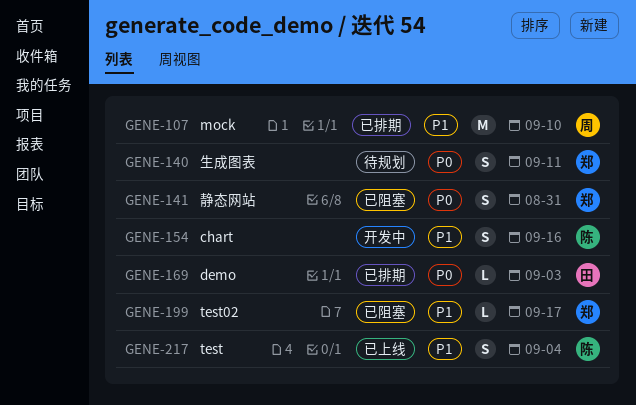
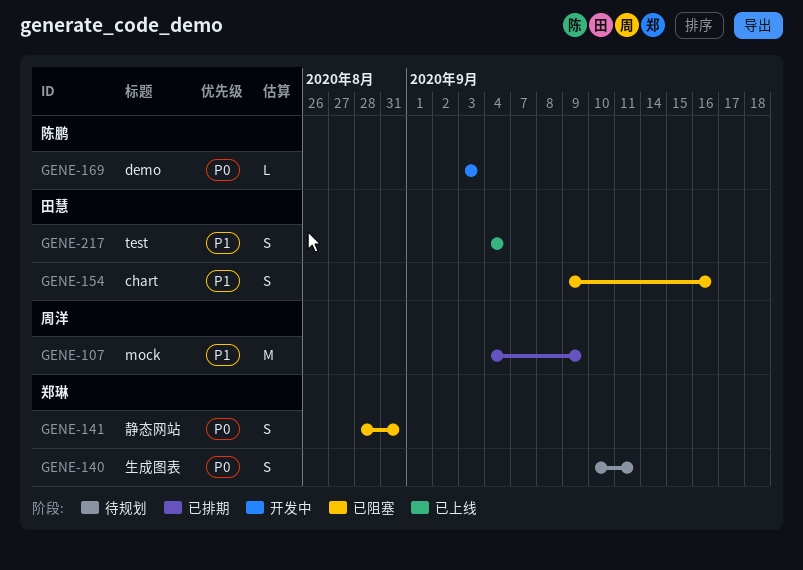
GENE-107, due: Sep 10 -> Sep 9
GENE-154, status: 开发中 -> 已阻塞
GENE-154, owner: 陈鹏 -> 田慧
GENE-169, status: 已排期 -> 开发中
GENE-169, owner: 田慧 -> 陈鹏
GENE-199: present -> none
GENE-217, owner: 陈鹏 -> 田慧

